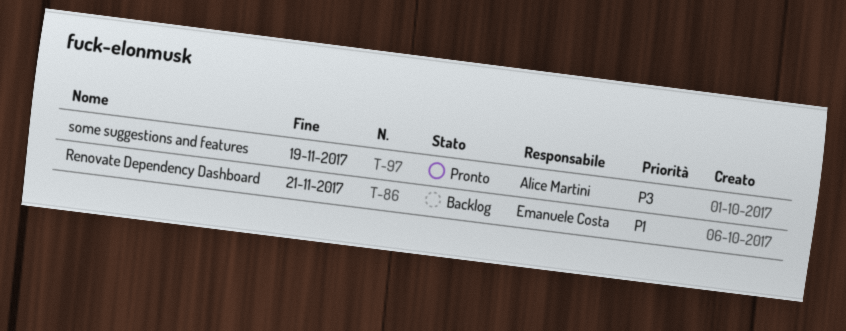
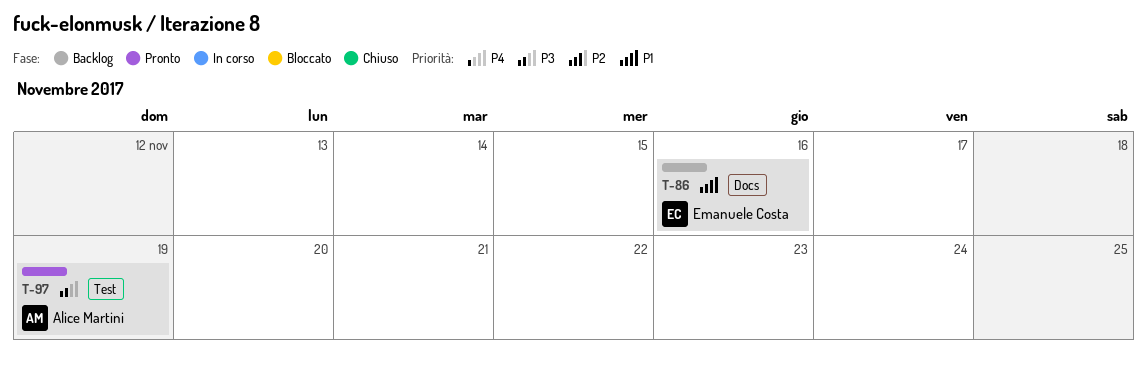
T-86, due: Nov 21 -> Nov 16

